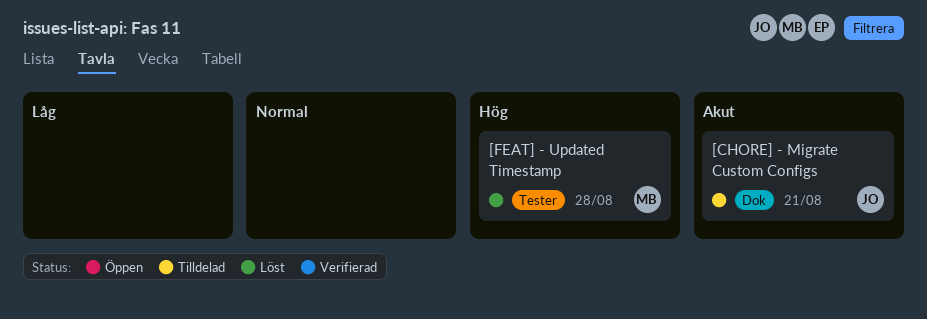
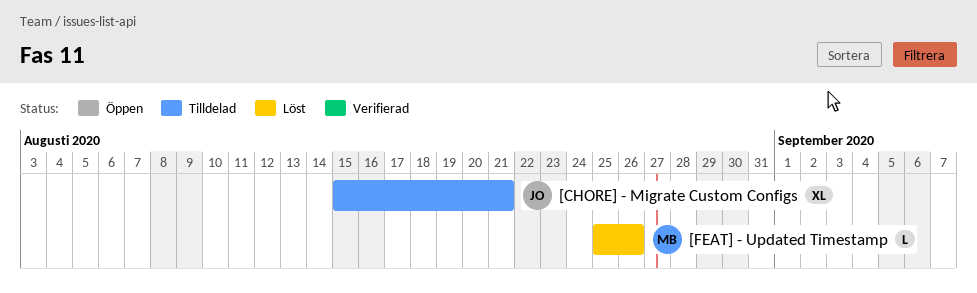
[FEAT] - Updated Timestamp, due: Aug 28 -> Aug 26

